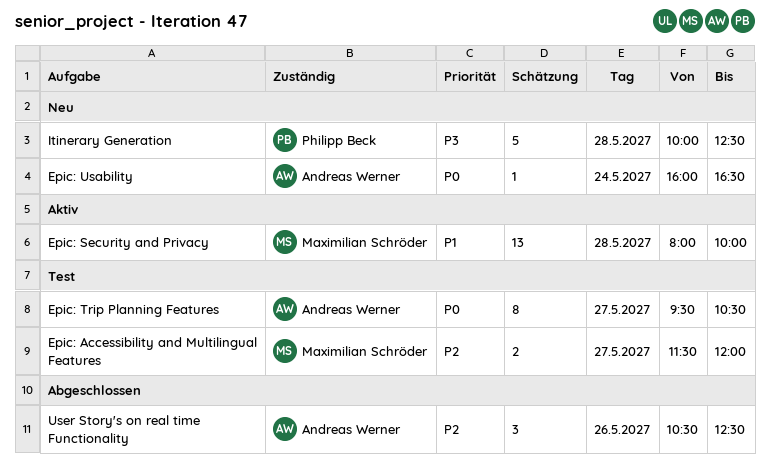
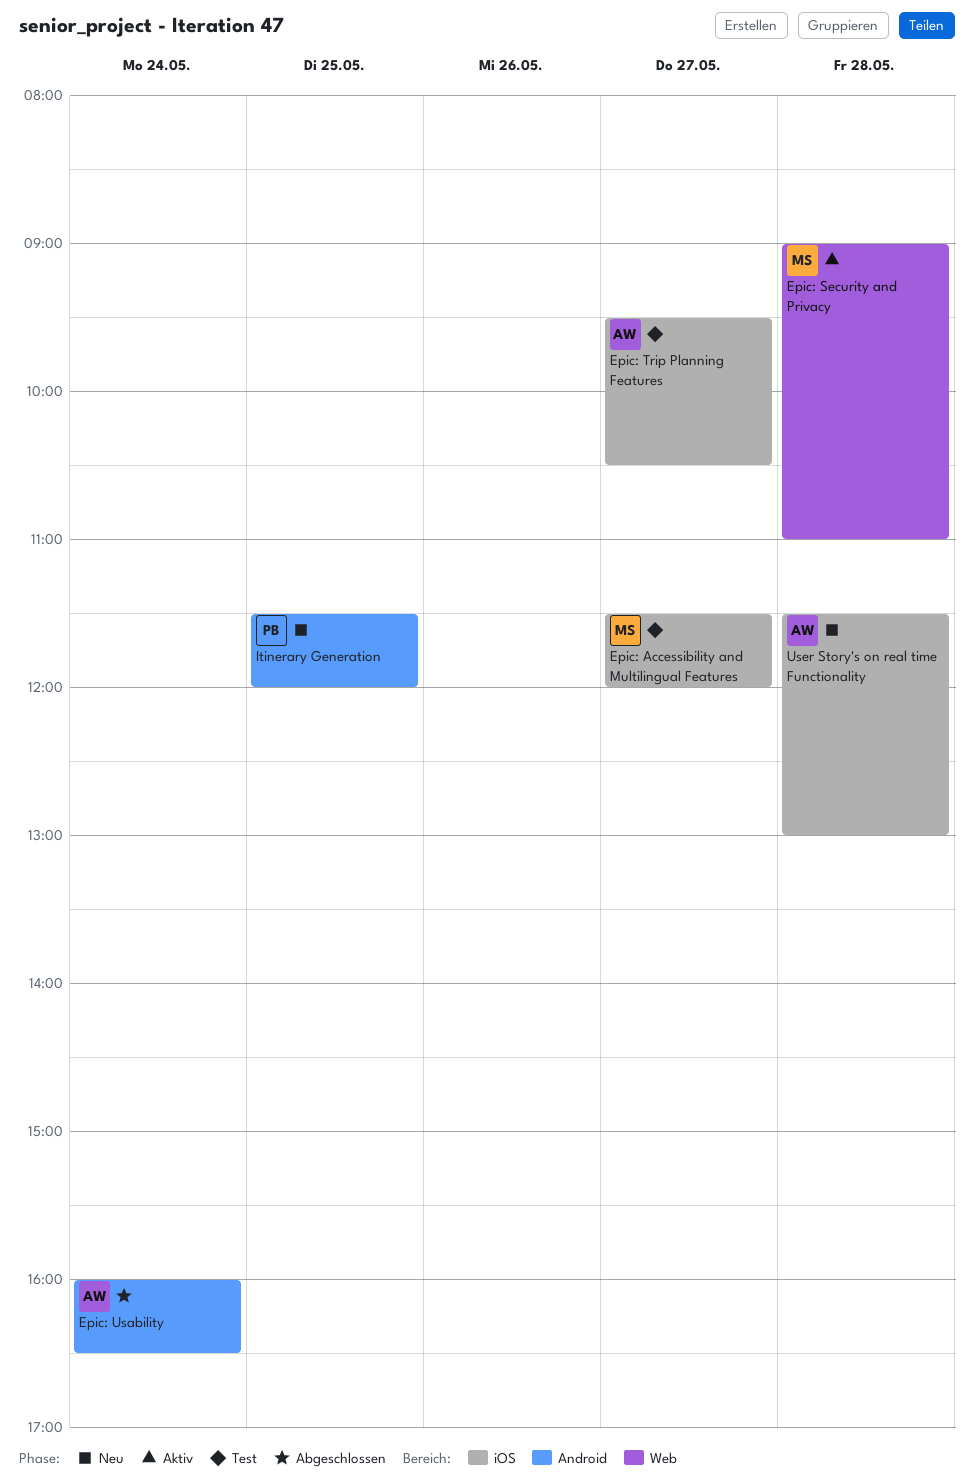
Epic: Security and Privacy, begins: 08:00 -> 09:00
Epic: Security and Privacy, ends: 10:00 -> 11:00
Epic: Usability, status: Neu -> Abgeschlossen
Itinerary Generation, day: May 28 -> May 25
Itinerary Generation, begins: 10:00 -> 11:30
Itinerary Generation, ends: 12:30 -> 12:00
User Story's on real time Functionality, status: Abgeschlossen -> Neu
User Story's on real time Functionality, day: May 26 -> May 28
User Story's on real time Functionality, begins: 10:30 -> 11:30
User Story's on real time Functionality, ends: 12:30 -> 13:00

